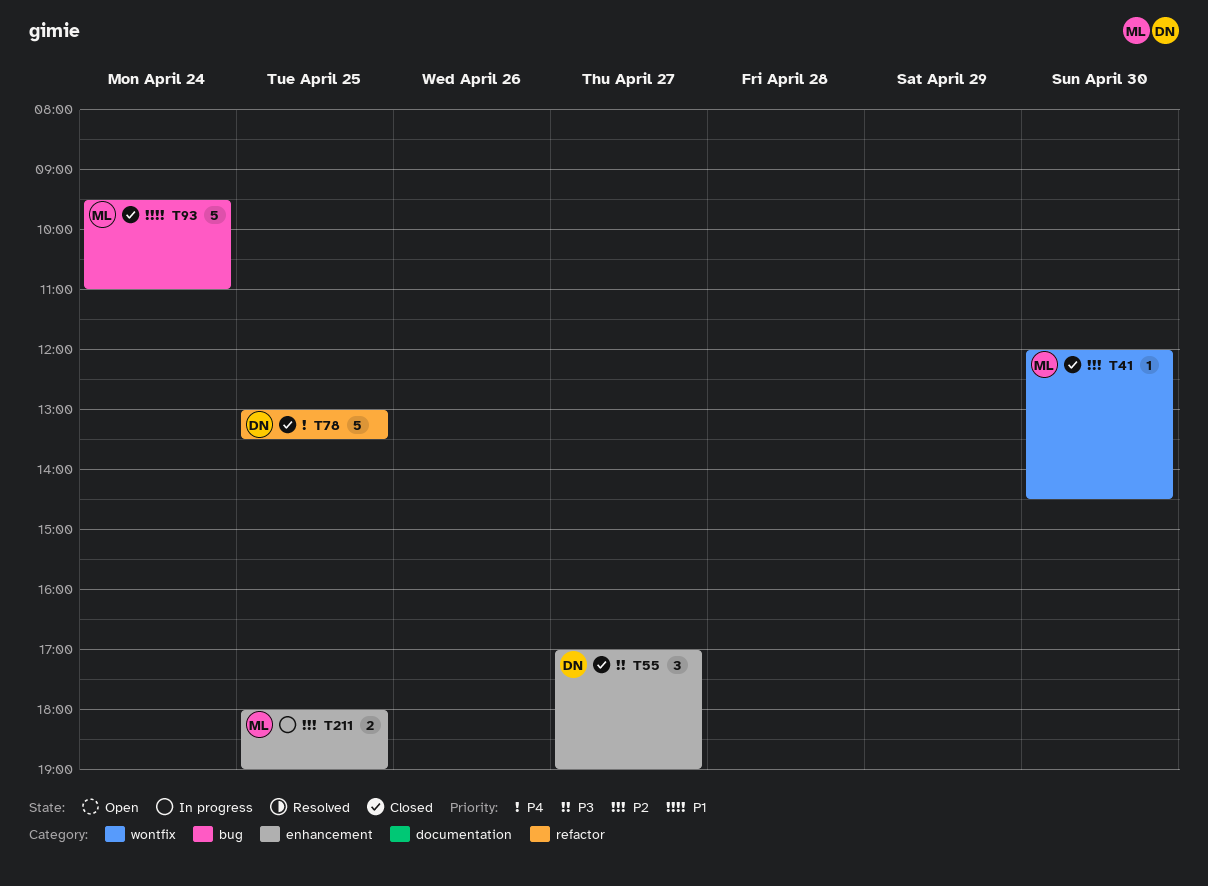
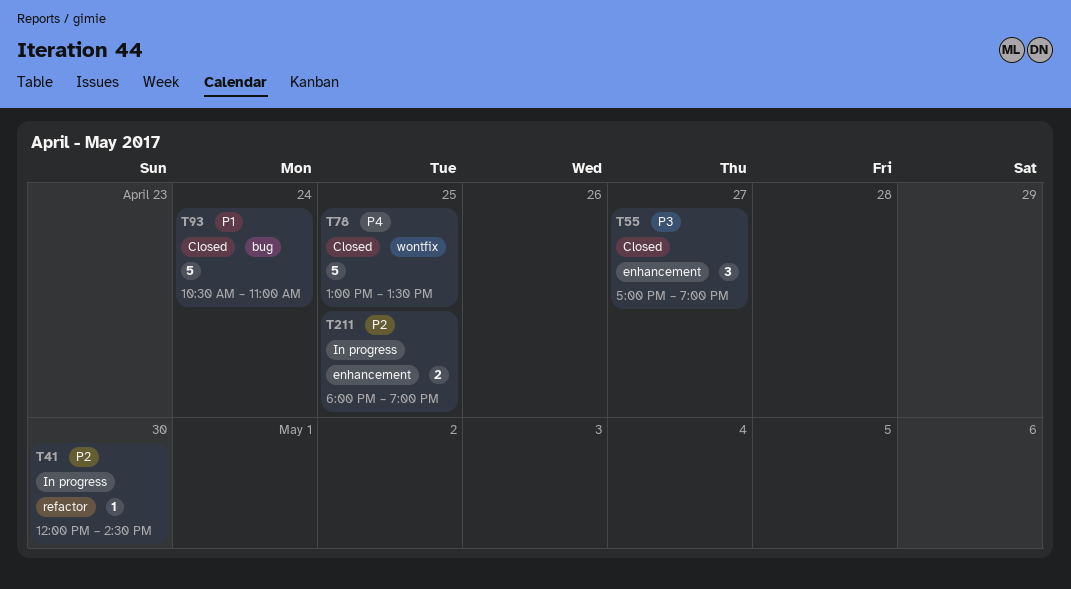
T41, status: Closed -> In progress
T41, label: wontfix -> refactor
T78, label: refactor -> wontfix
T93, begins: 09:30 -> 10:30

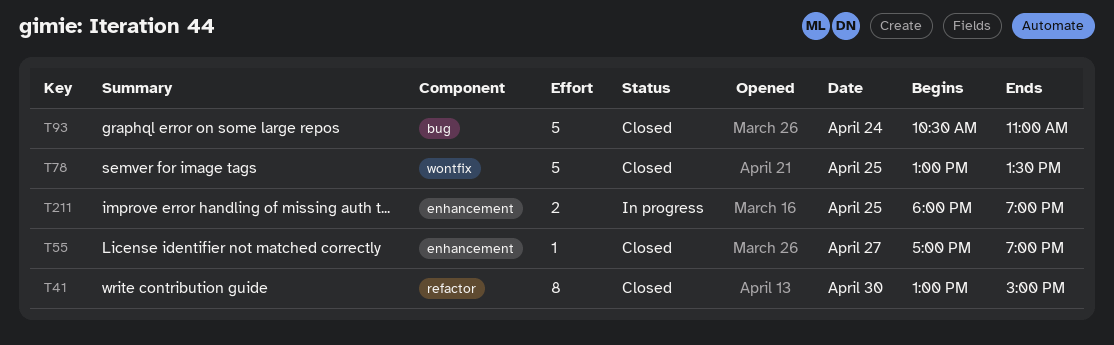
T41, status: In progress -> Closed
T41, estimate: 1 -> 8
T41, begins: 12:00 -> 13:00
T41, ends: 14:30 -> 15:00
T55, estimate: 3 -> 1

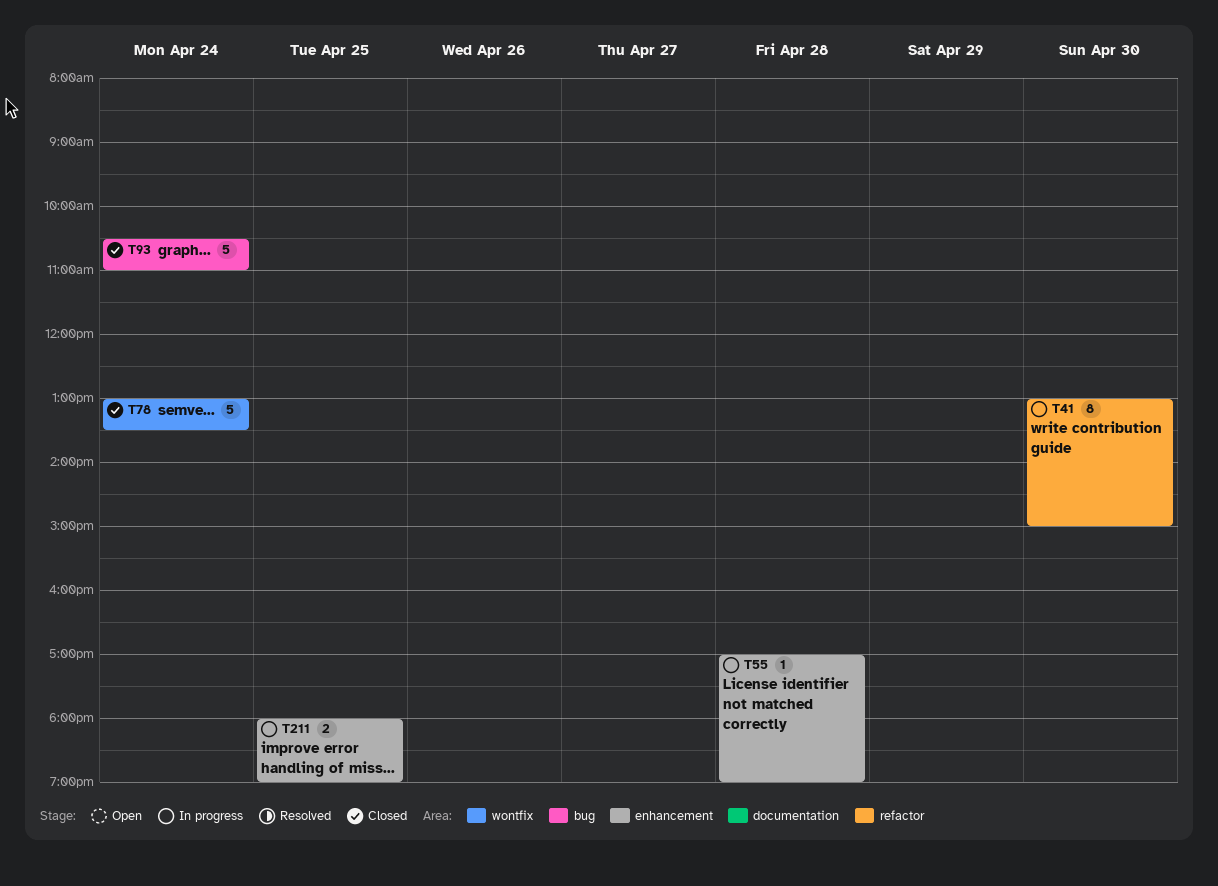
T41, status: Closed -> In progress
T55, status: Closed -> In progress
T55, day: Apr 27 -> Apr 28
T78, day: Apr 25 -> Apr 24

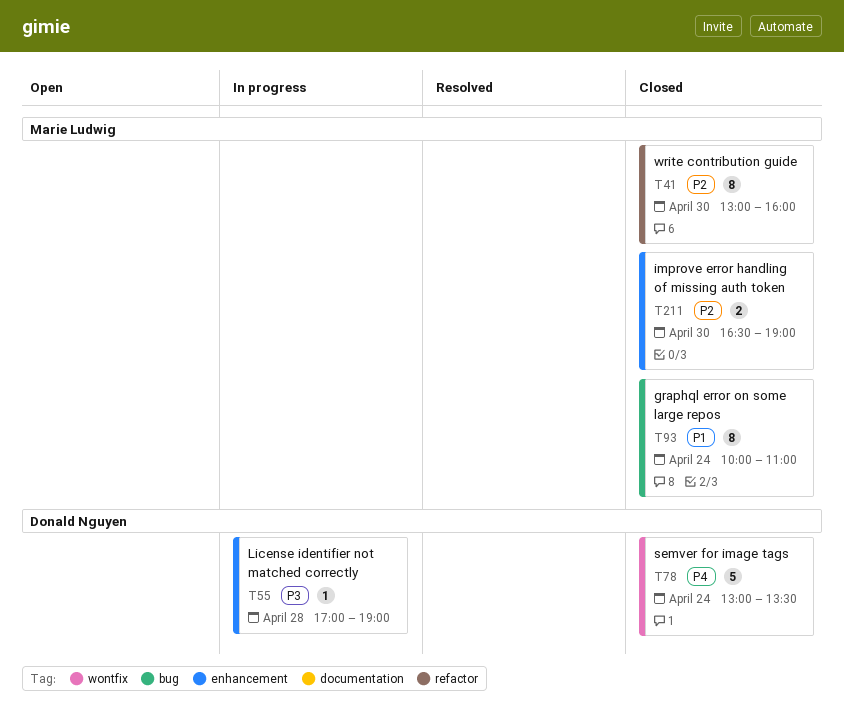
T41, status: In progress -> Closed
T41, ends: 15:00 -> 16:00
T93, estimate: 5 -> 8
T93, begins: 10:30 -> 10:00
T211, status: In progress -> Closed
T211, day: Apr 25 -> Apr 30
T211, begins: 18:00 -> 16:30

